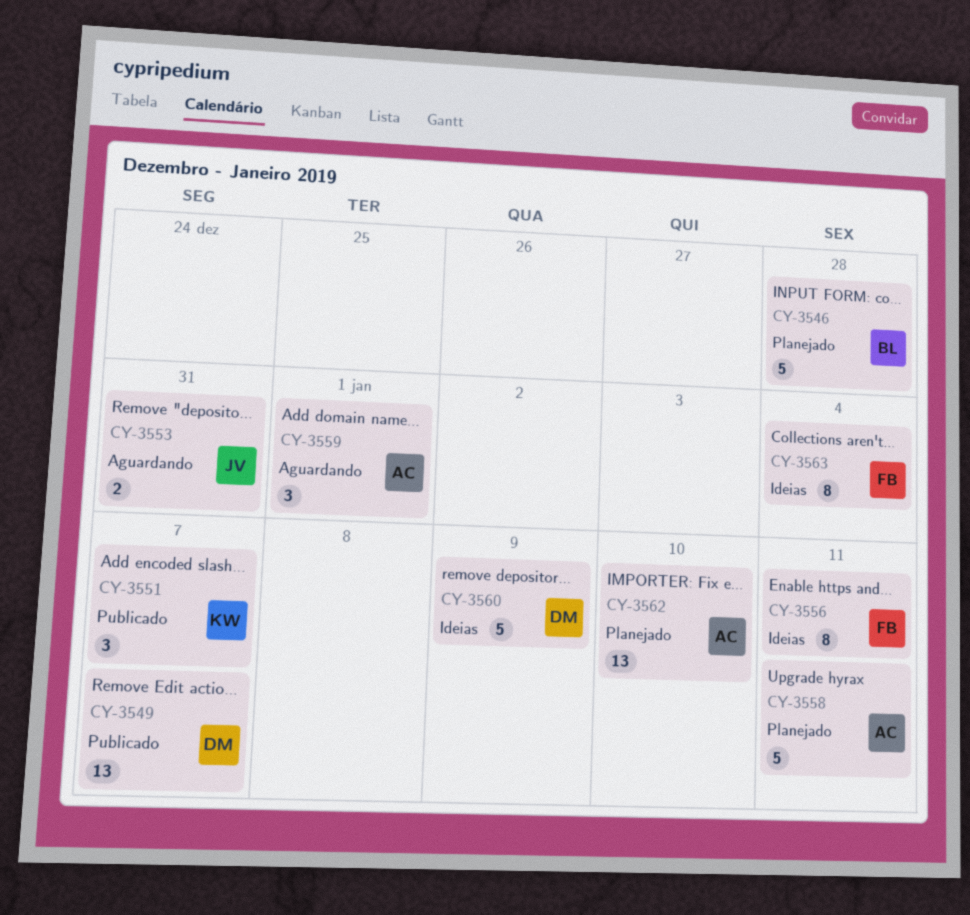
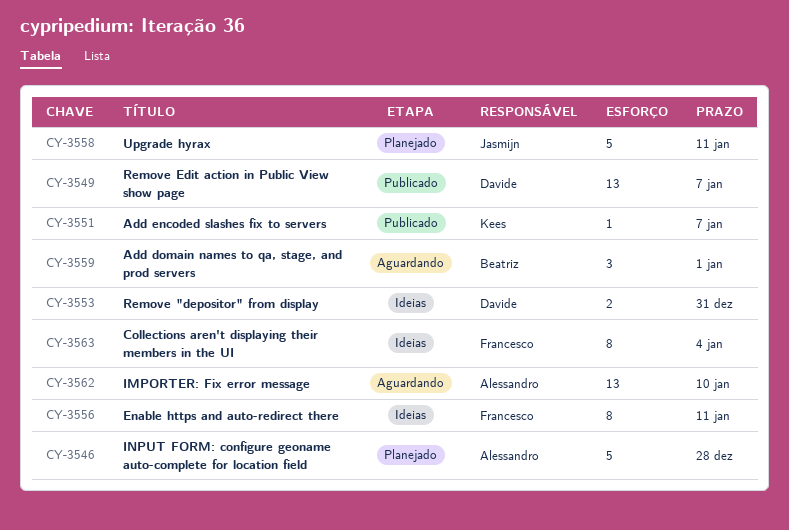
CY-3546, owner: Beatriz -> Alessandro
CY-3551, estimate: 3 -> 1
CY-3553, status: Aguardando -> Ideias
CY-3553, owner: Jasmijn -> Davide
CY-3558, owner: Alessandro -> Jasmijn
CY-3559, owner: Alessandro -> Beatriz
CY-3560: present -> none
CY-3562, status: Planejado -> Aguardando

